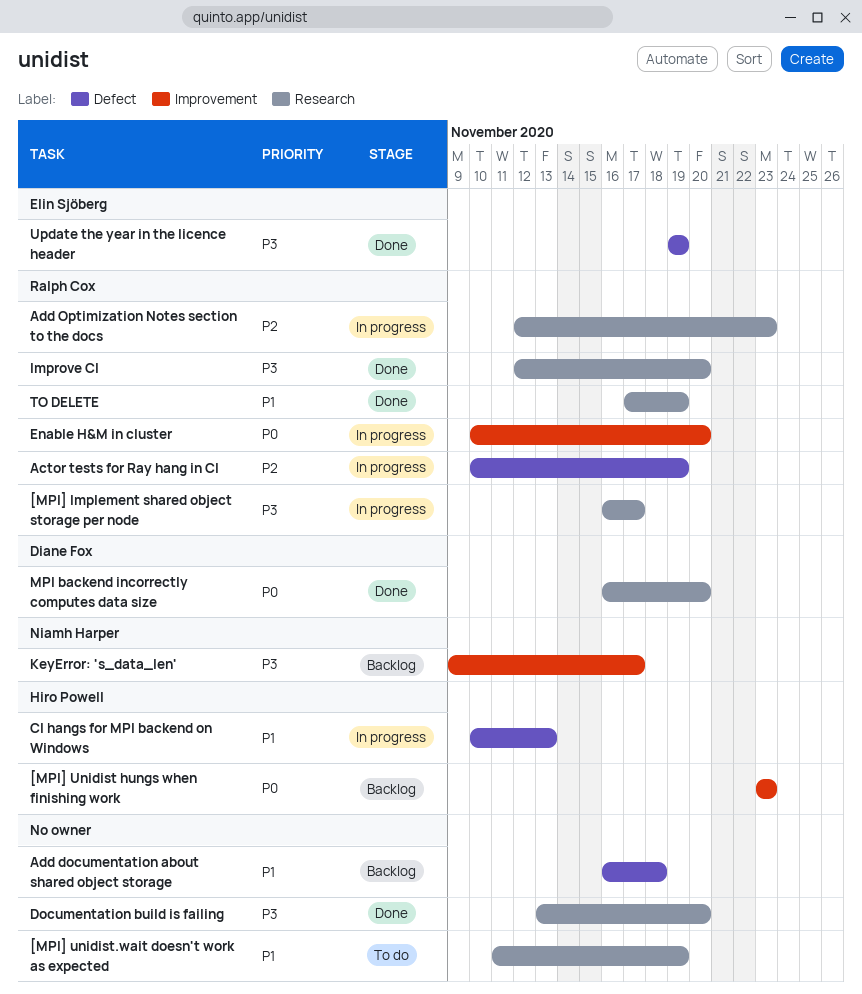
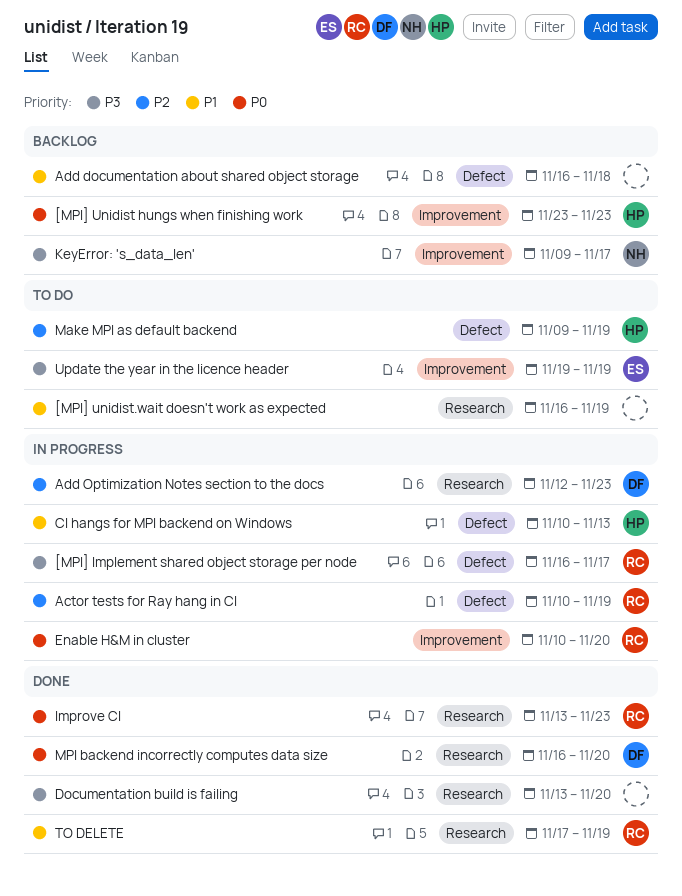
[MPI] Implement shared object storage per node, label: Research -> Defect
[MPI] unidist.wait doesn't work as expected, start: Nov 11 -> Nov 16
Add Optimization Notes section to the docs, owner: Ralph Cox -> Diane Fox
Improve CI, priority: P3 -> P0
Improve CI, start: Nov 12 -> Nov 13
Improve CI, due: Nov 20 -> Nov 23
Make MPI as default backend: none -> present
Update the year in the licence header, status: Done -> To do
Update the year in the licence header, label: Defect -> Improvement

